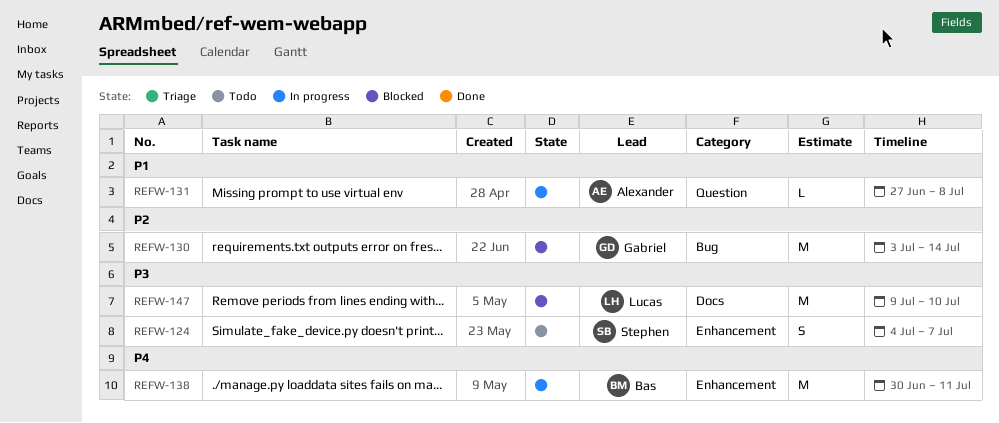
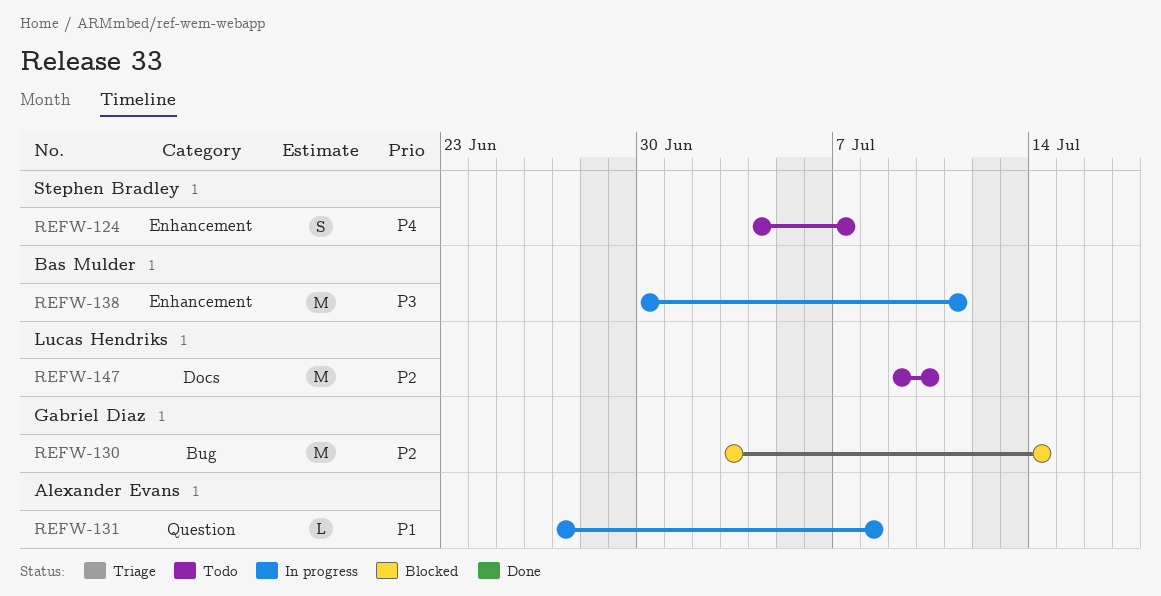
REFW-124, priority: P3 -> P4
REFW-138, priority: P4 -> P3
REFW-147, status: Blocked -> Todo
REFW-147, priority: P3 -> P2

